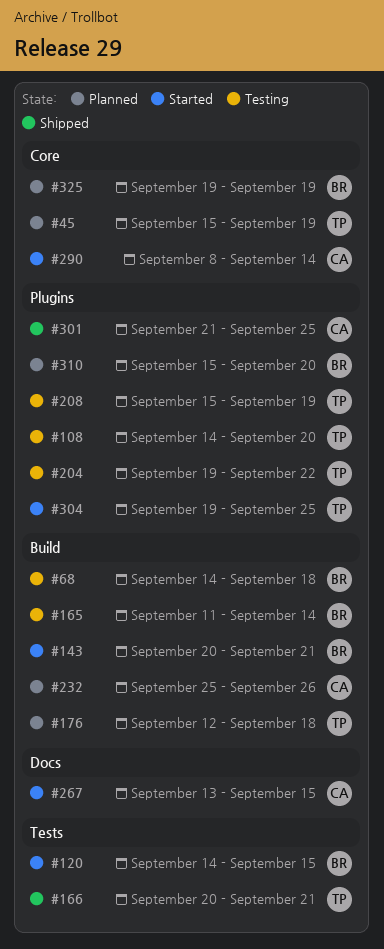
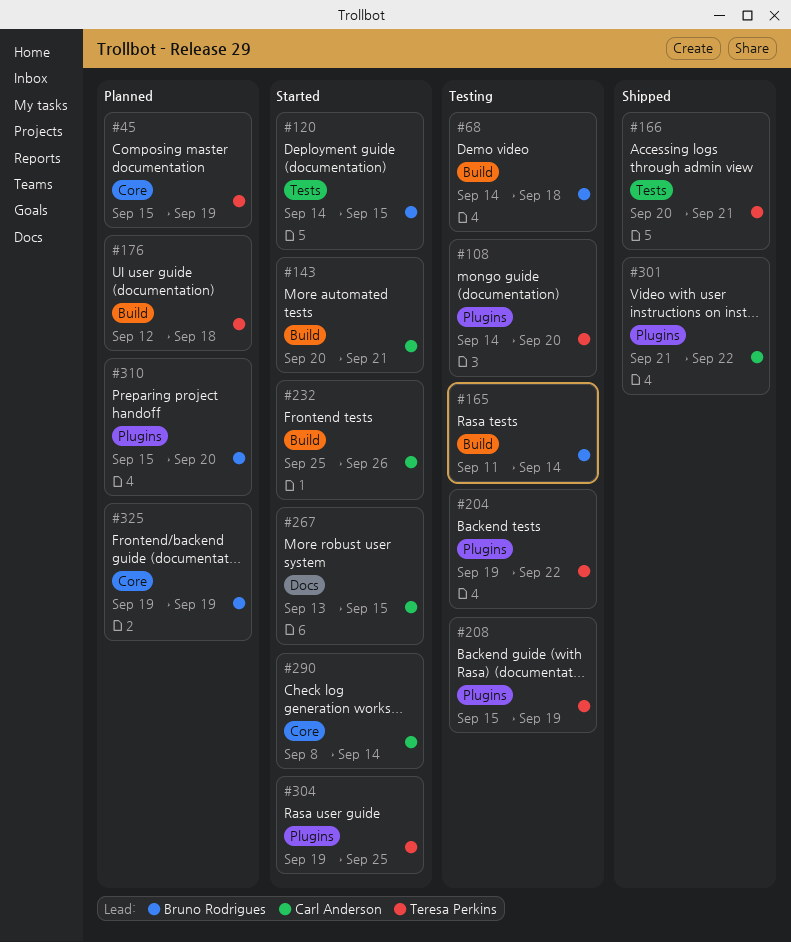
#143, owner: Bruno Rodrigues -> Carl Anderson
#232, status: Planned -> Started
#301, due: Sep 25 -> Sep 22

